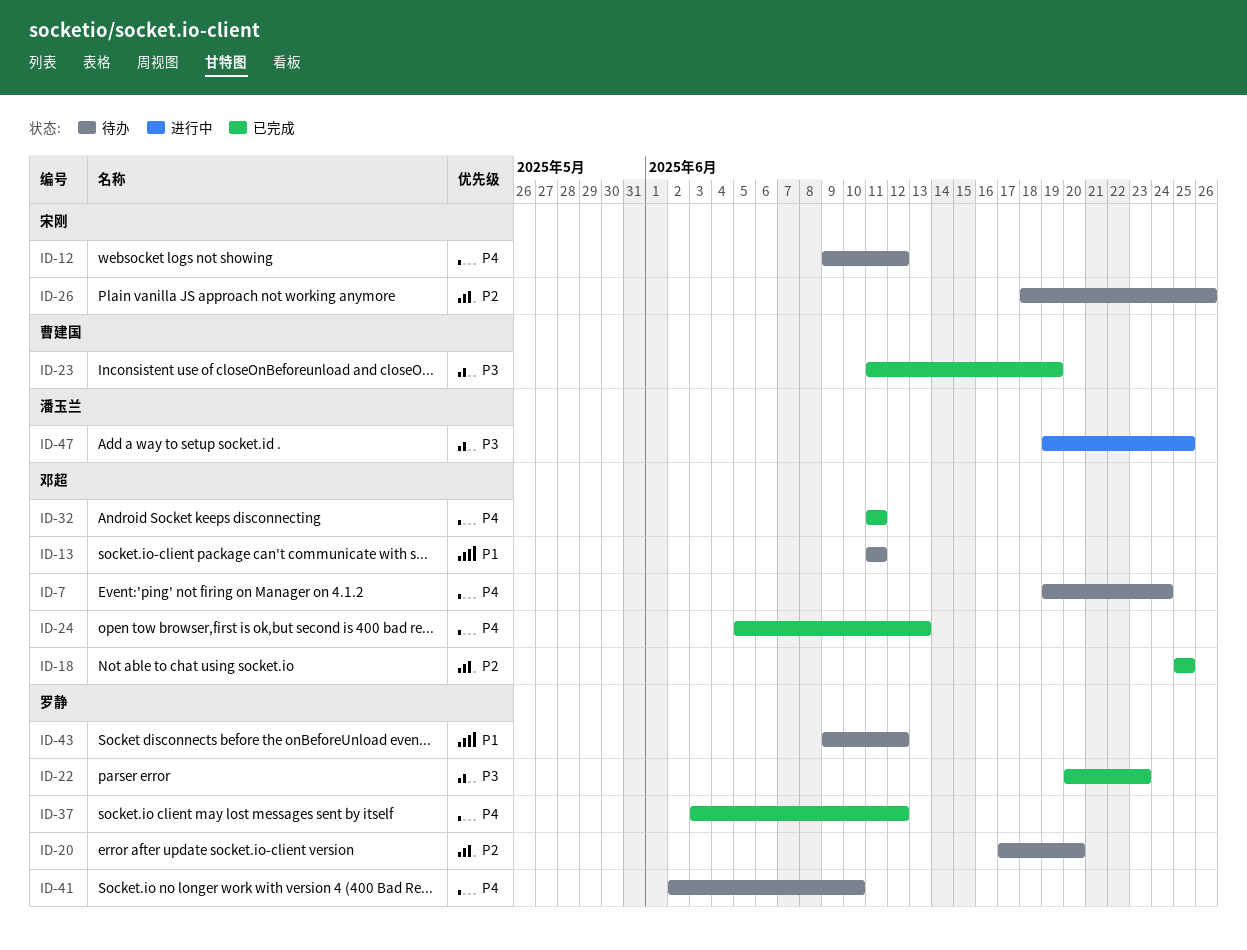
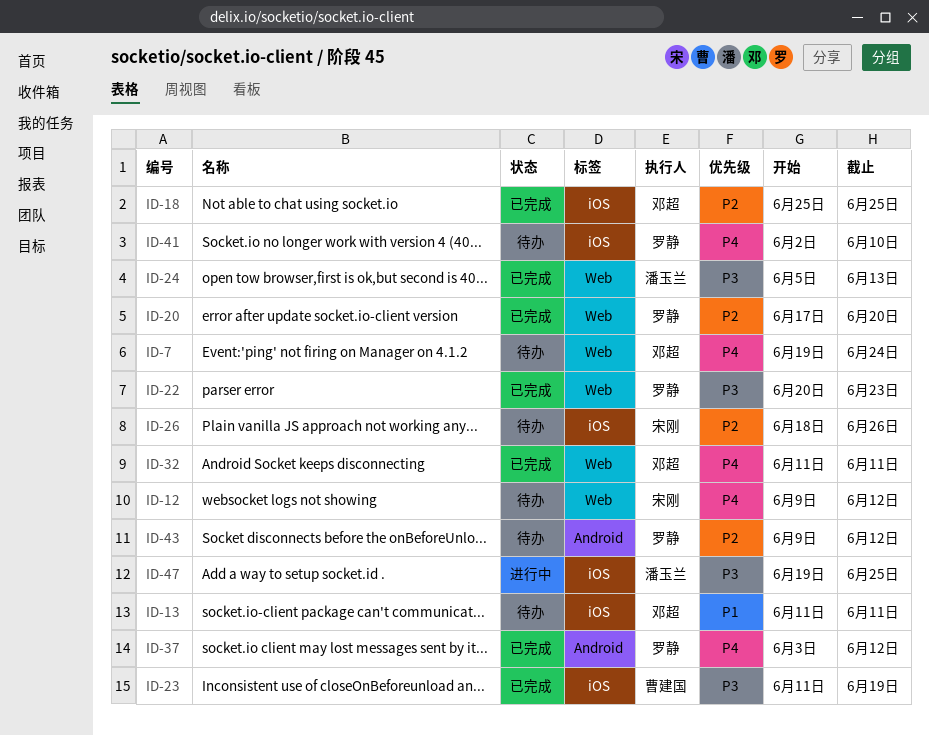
ID-20, status: 待办 -> 已完成
ID-24, owner: 邓超 -> 潘玉兰
ID-24, priority: P4 -> P3
ID-43, priority: P1 -> P2

